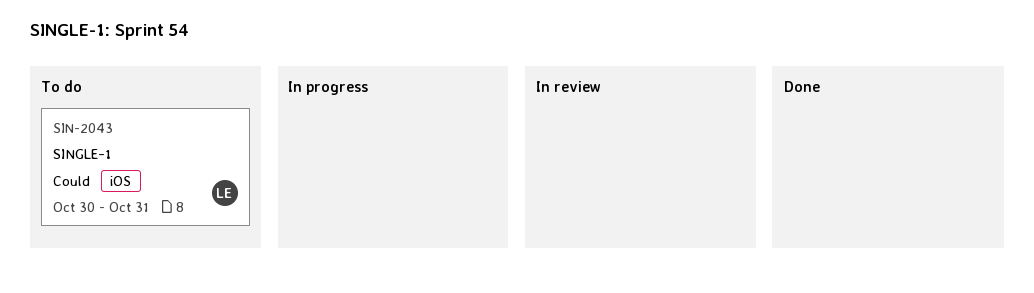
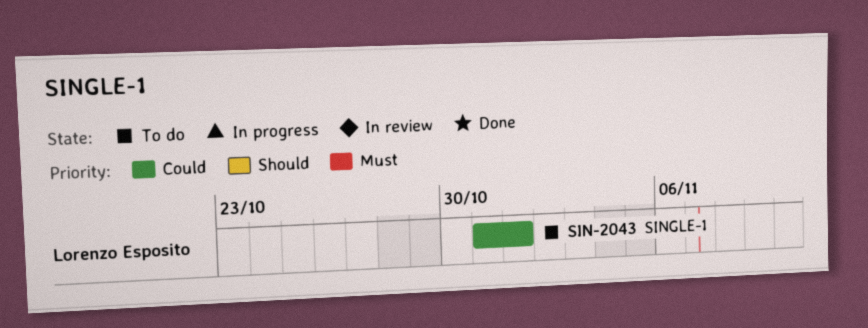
SIN-2043, start: Oct 30 -> Oct 31
SIN-2043, due: Oct 31 -> Nov 1

